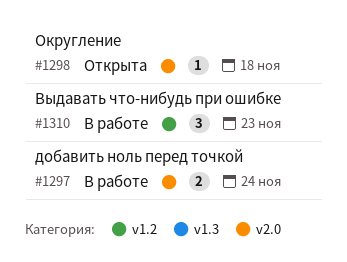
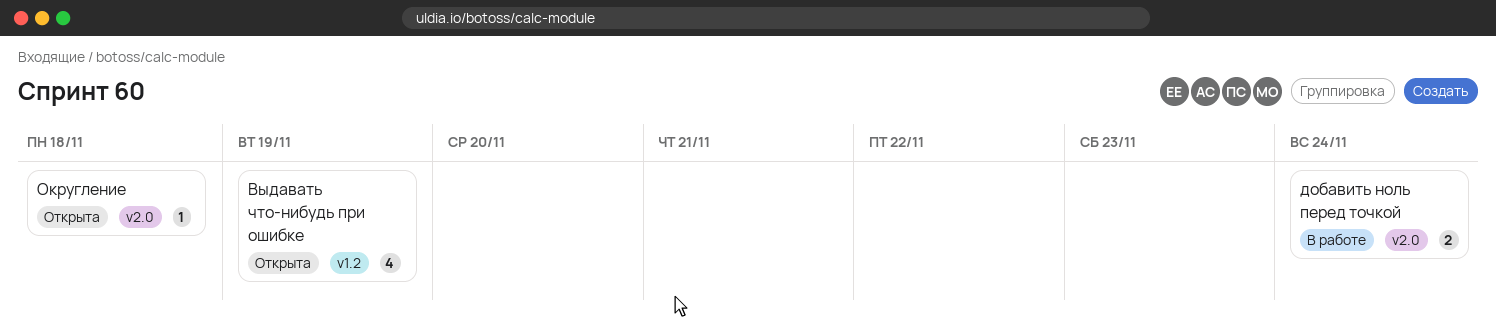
Выдавать что-нибудь при ошибке, status: В работе -> Открыта
Выдавать что-нибудь при ошибке, estimate: 3 -> 4
Выдавать что-нибудь при ошибке, due: Nov 23 -> Nov 19

